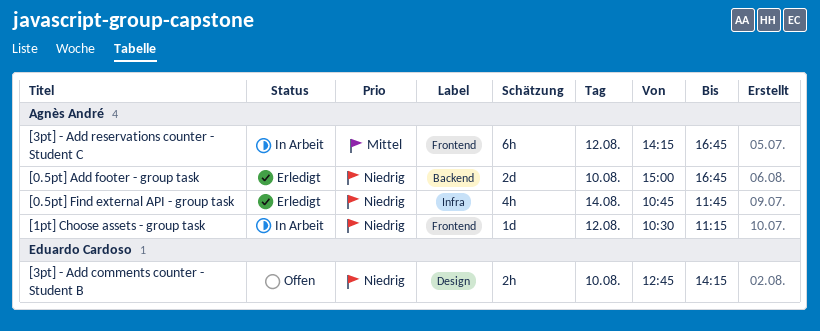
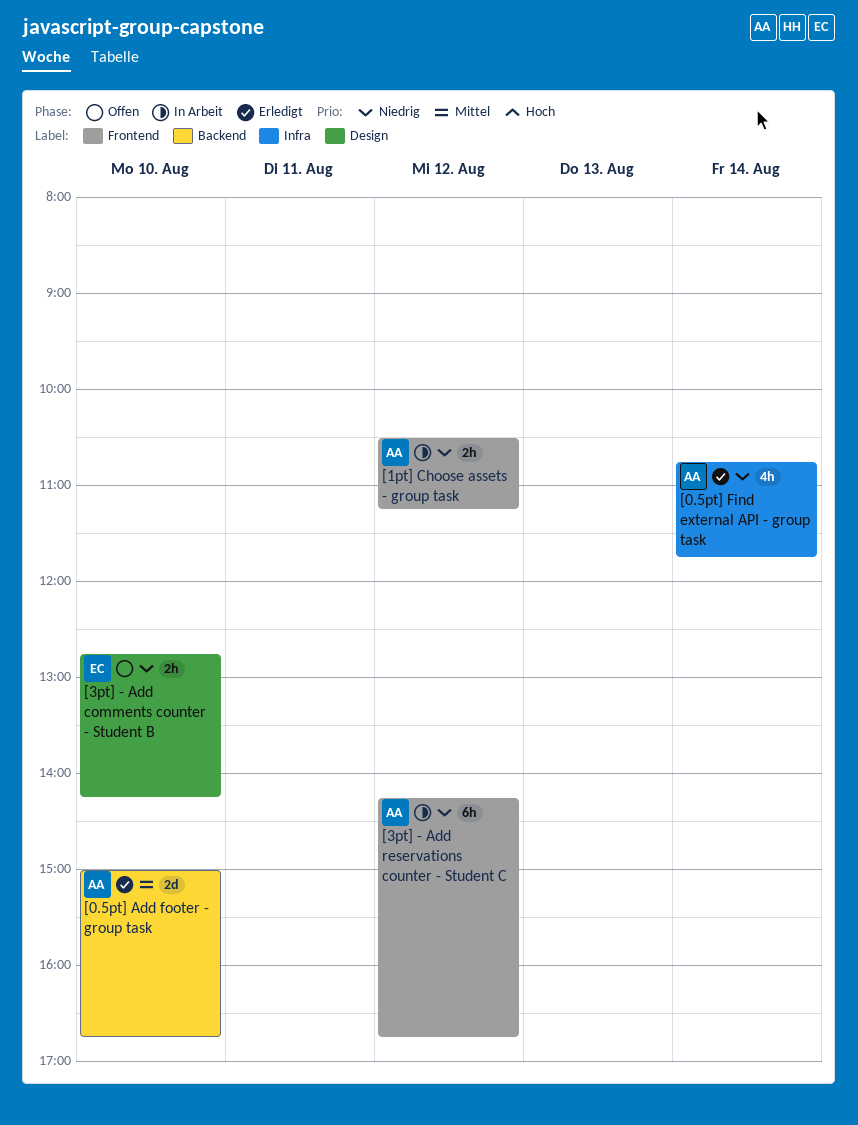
[0.5pt] Add footer - group task, priority: Niedrig -> Mittel
[1pt] Choose assets - group task, estimate: 1d -> 2h
[3pt] - Add reservations counter - Student C, priority: Mittel -> Niedrig

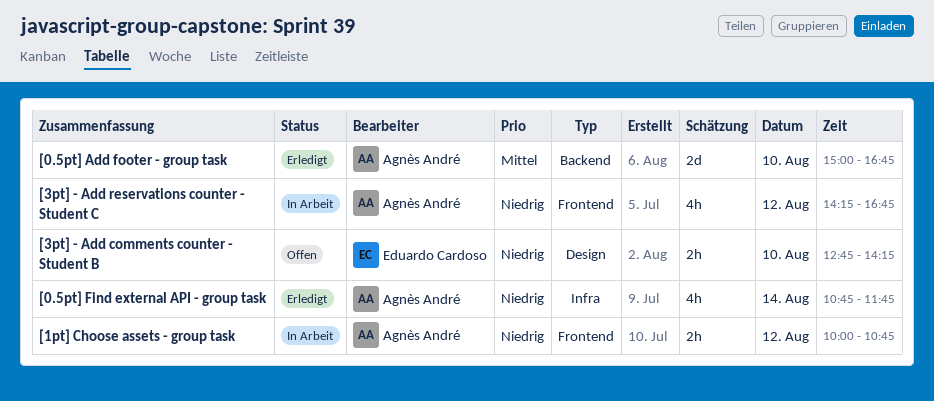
[1pt] Choose assets - group task, begins: 10:30 -> 10:00
[1pt] Choose assets - group task, ends: 11:15 -> 10:45
[3pt] - Add reservations counter - Student C, estimate: 6h -> 4h

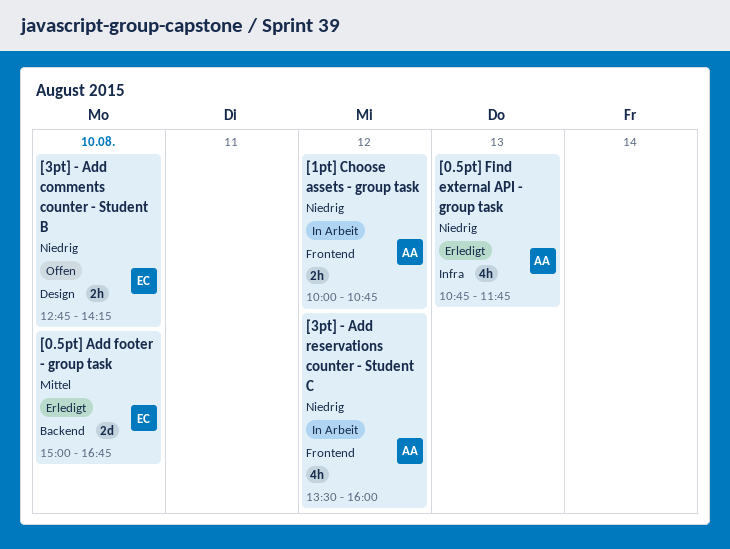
[0.5pt] Add footer - group task, owner: Agnès André -> Eduardo Cardoso
[0.5pt] Find external API - group task, day: Aug 14 -> Aug 13
[3pt] - Add reservations counter - Student C, begins: 14:15 -> 13:30
[3pt] - Add reservations counter - Student C, ends: 16:45 -> 16:00

